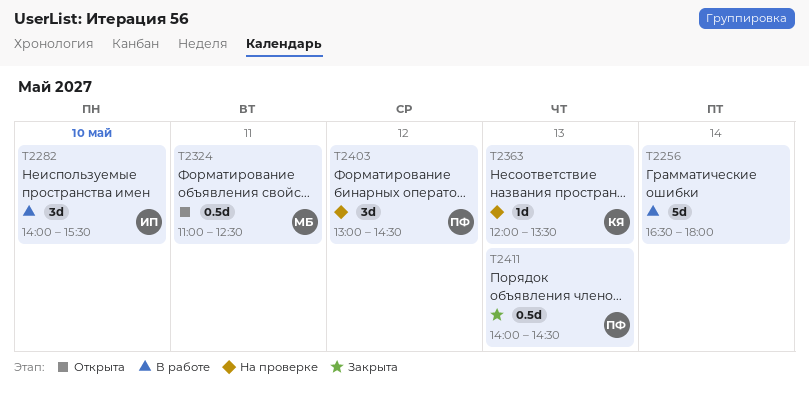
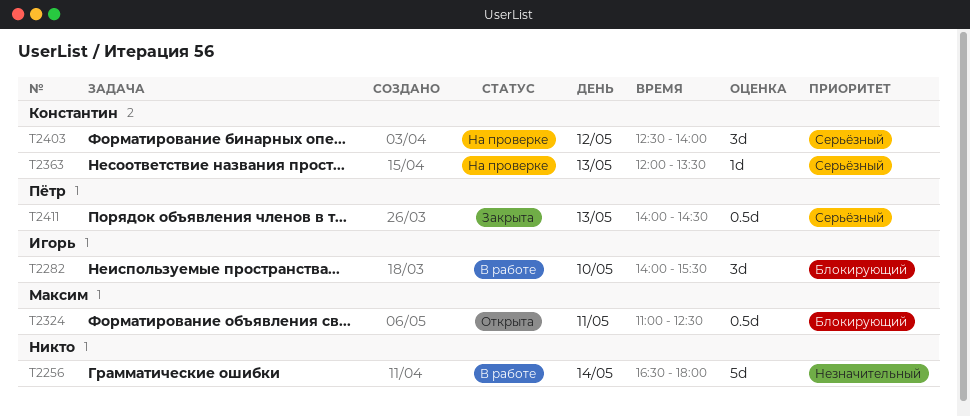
T2403, owner: Пётр -> Константин
T2403, begins: 13:00 -> 12:30
T2403, ends: 14:30 -> 14:00

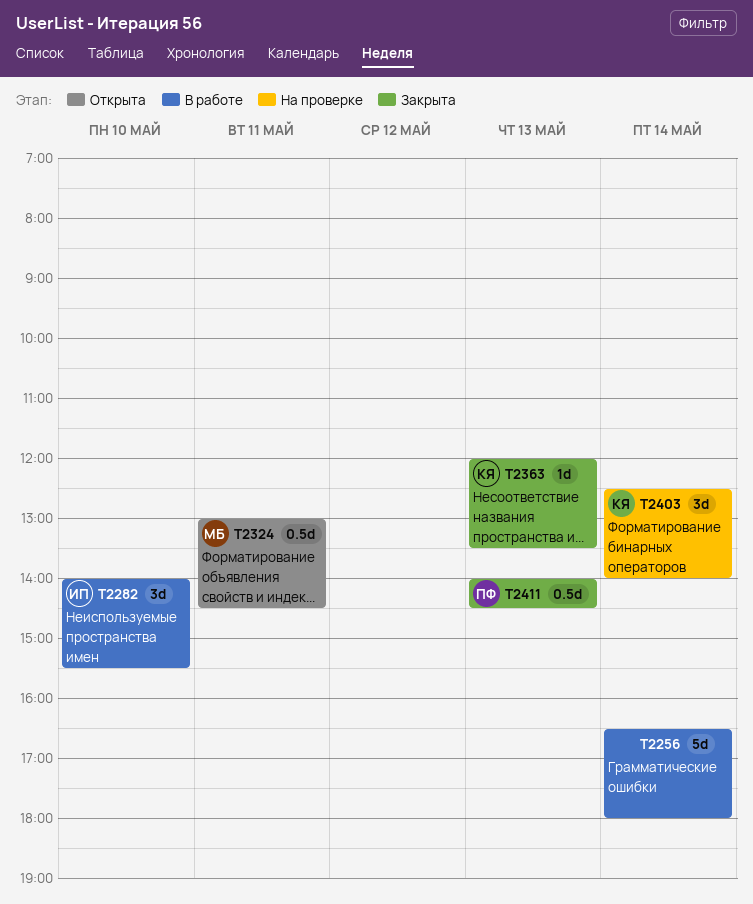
T2324, begins: 11:00 -> 13:00
T2324, ends: 12:30 -> 14:30
T2363, status: На проверке -> Закрыта
T2403, day: May 12 -> May 14

